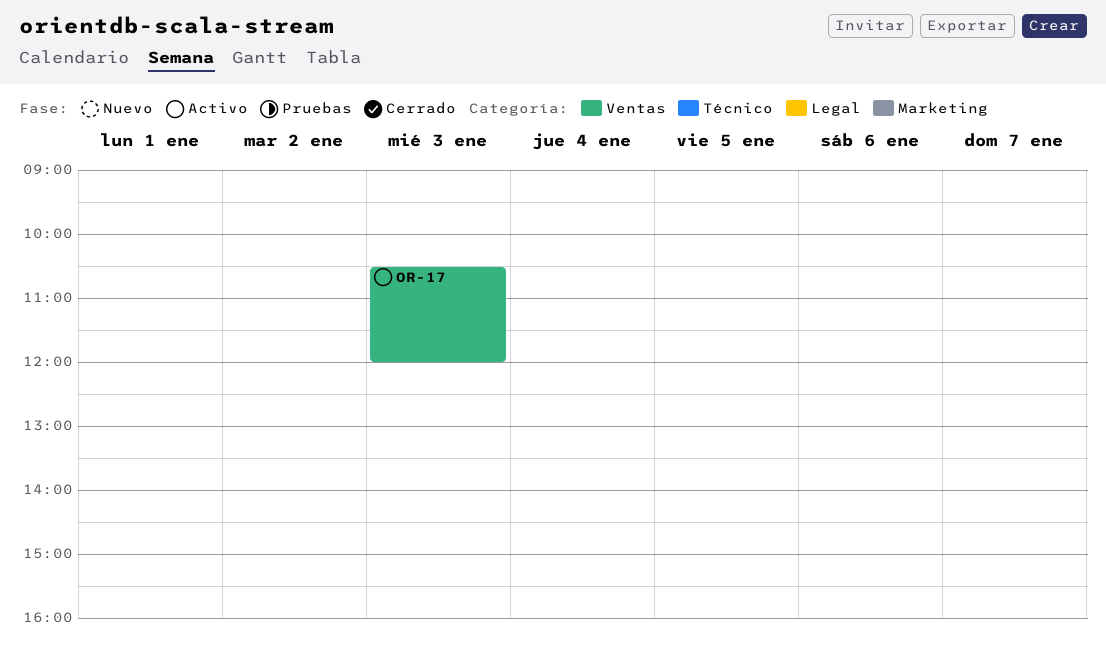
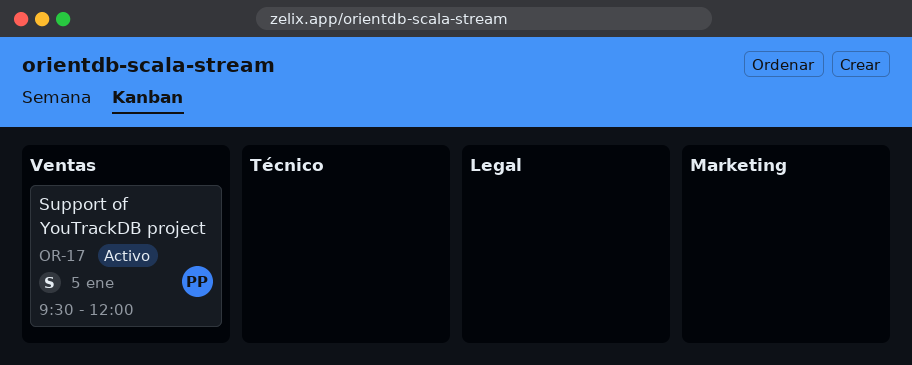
OR-17, day: Jan 3 -> Jan 5
OR-17, begins: 10:30 -> 09:30

